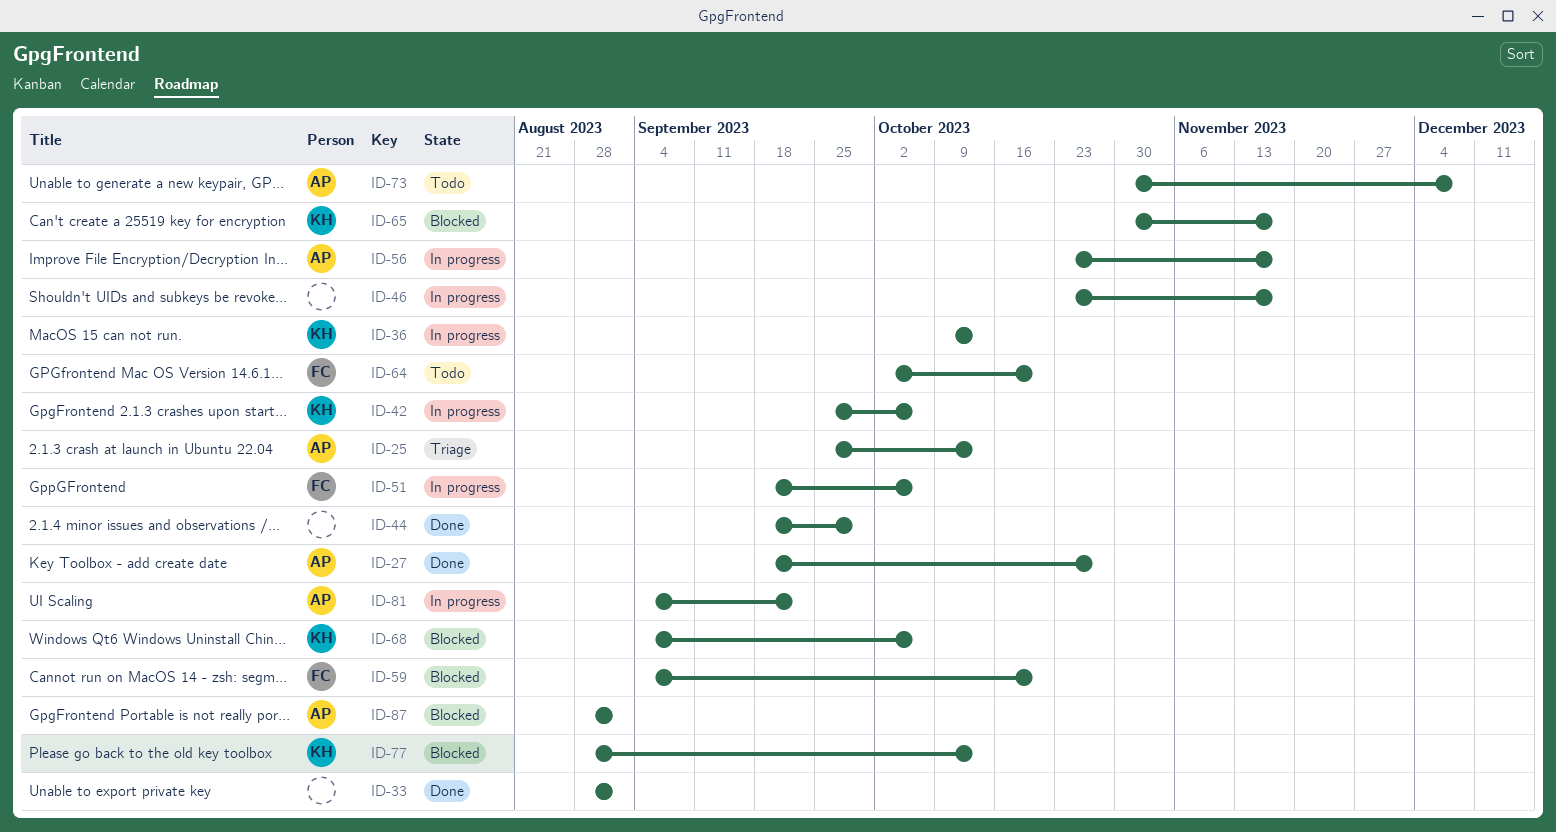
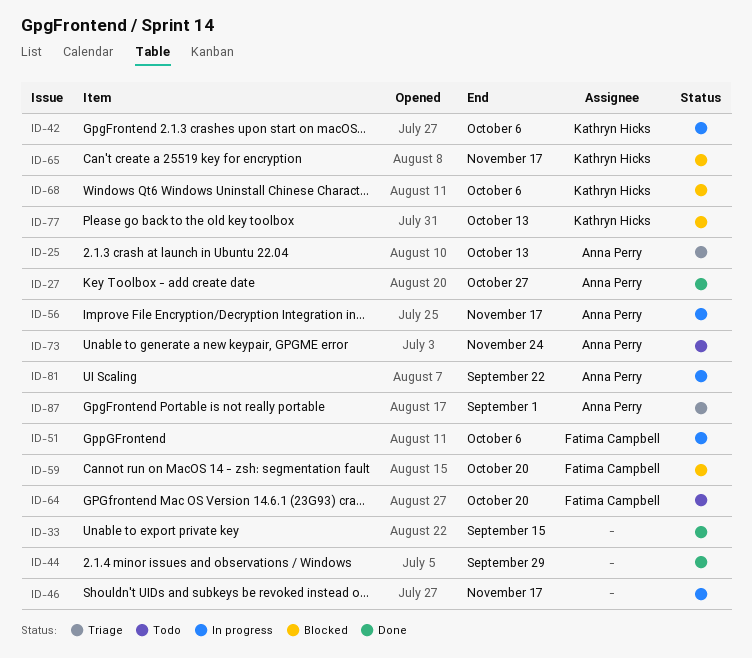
ID-33, due: Sep 1 -> Sep 15
ID-36: present -> none
ID-73, due: Dec 8 -> Nov 24
ID-87, status: Blocked -> Triage

